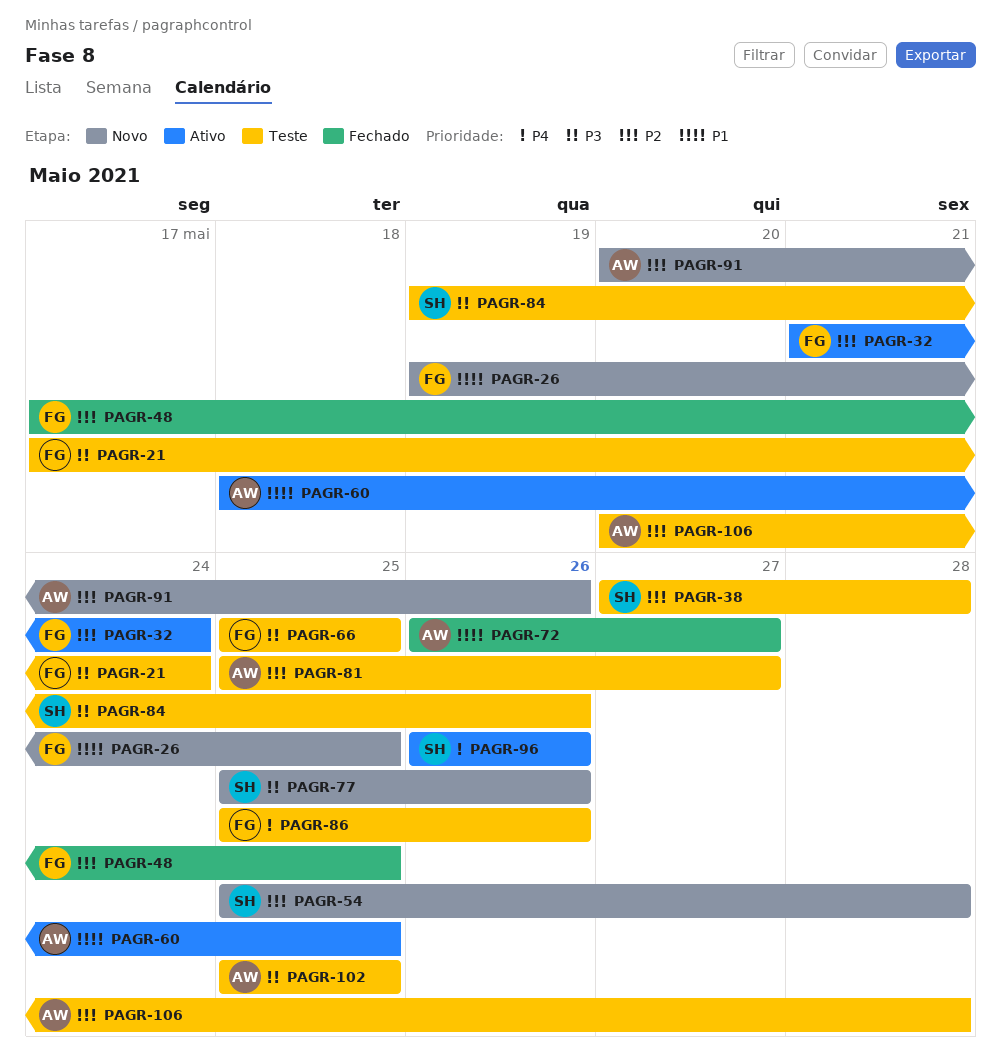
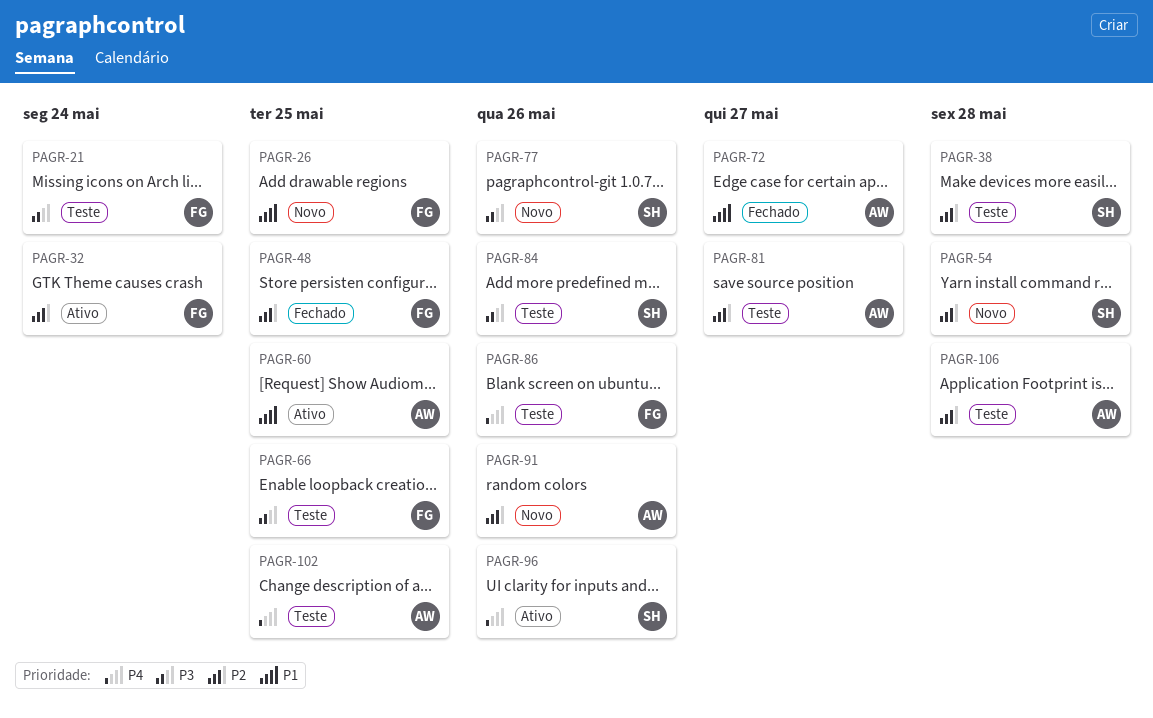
PAGR-102, priority: P3 -> P4

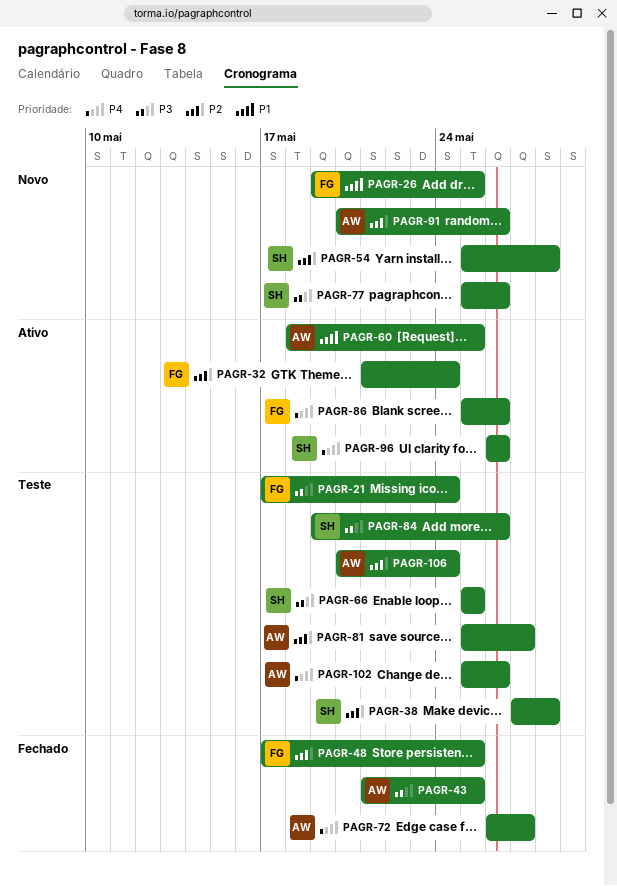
PAGR-43: none -> present
PAGR-66, owner: FG -> SH
PAGR-72, priority: P1 -> P4
PAGR-86, status: Teste -> Ativo
PAGR-102, due: May 25 -> May 26
PAGR-106, due: May 28 -> May 24

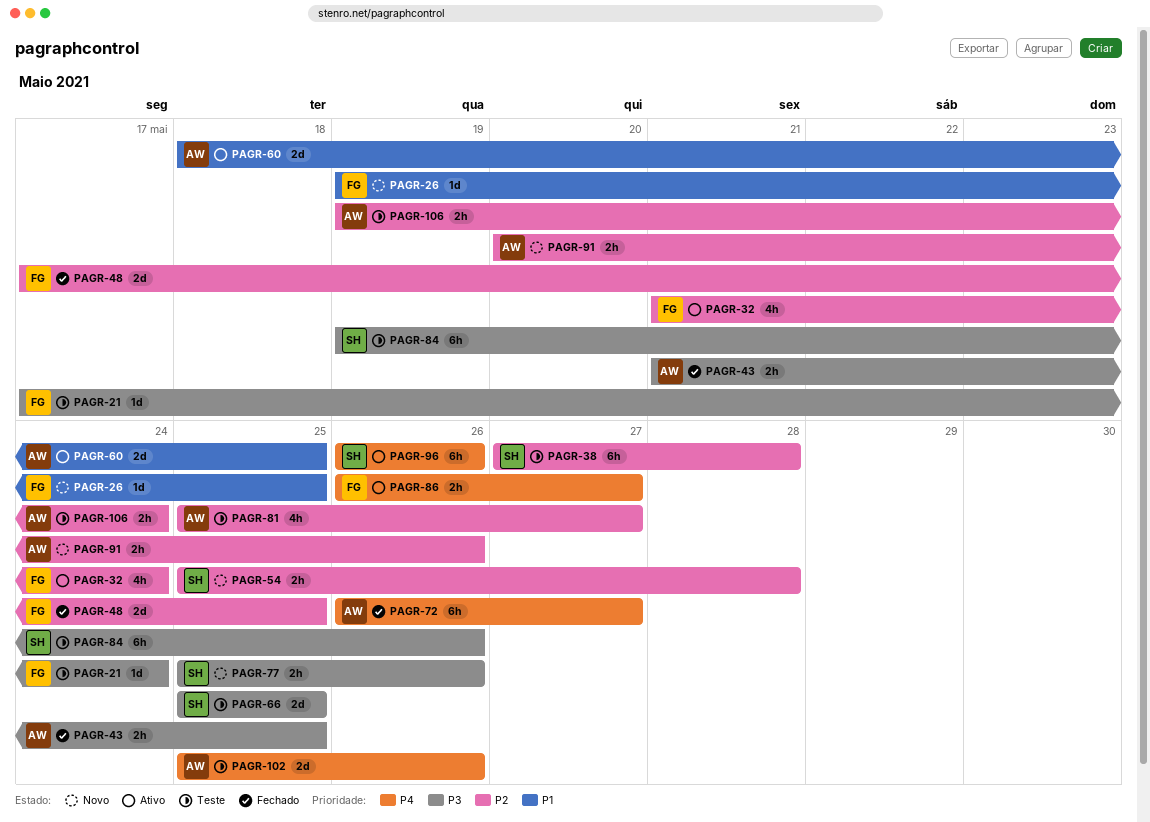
PAGR-86, start: May 25 -> May 26
PAGR-86, due: May 26 -> May 27
PAGR-106, start: May 20 -> May 19

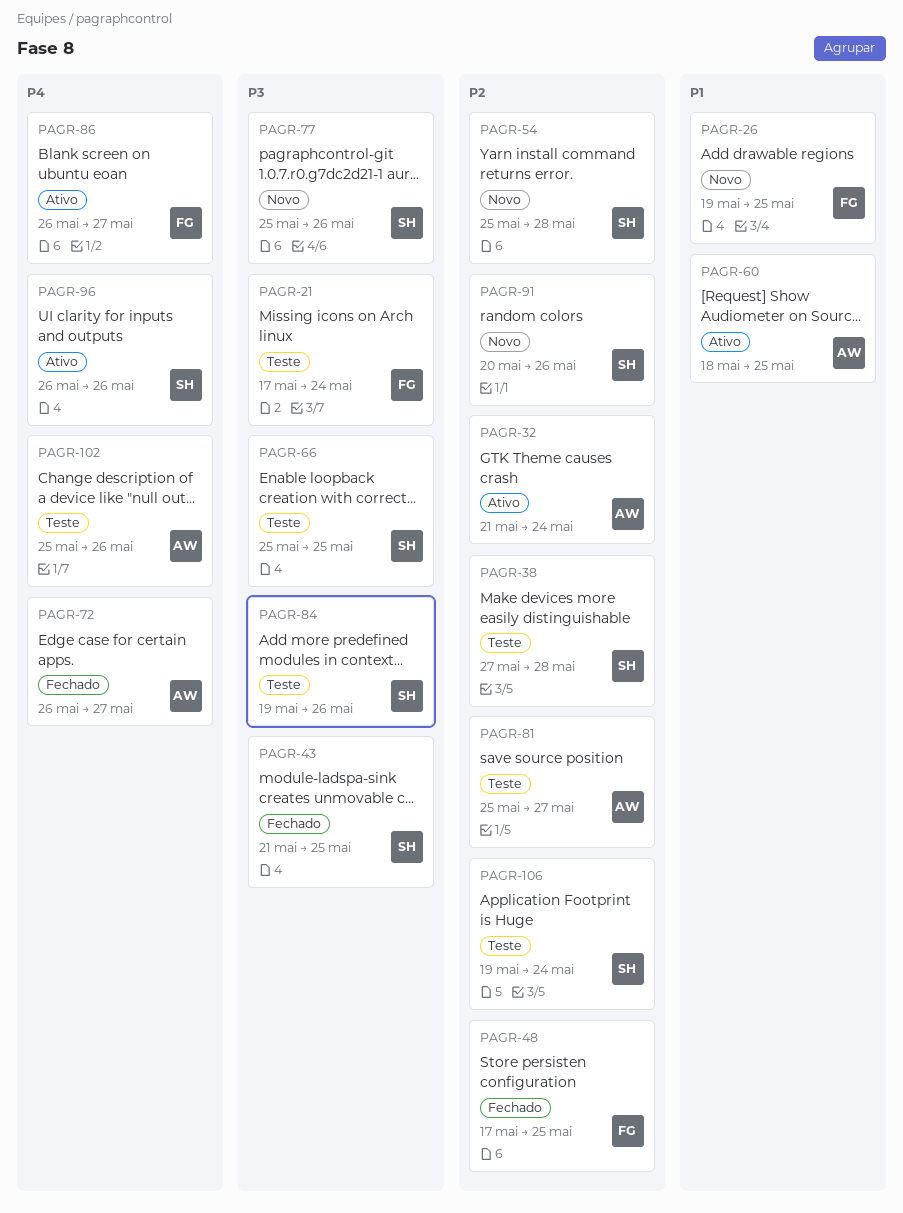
PAGR-32, owner: FG -> AW
PAGR-43, owner: AW -> SH
PAGR-91, owner: AW -> SH
PAGR-106, owner: AW -> SH

